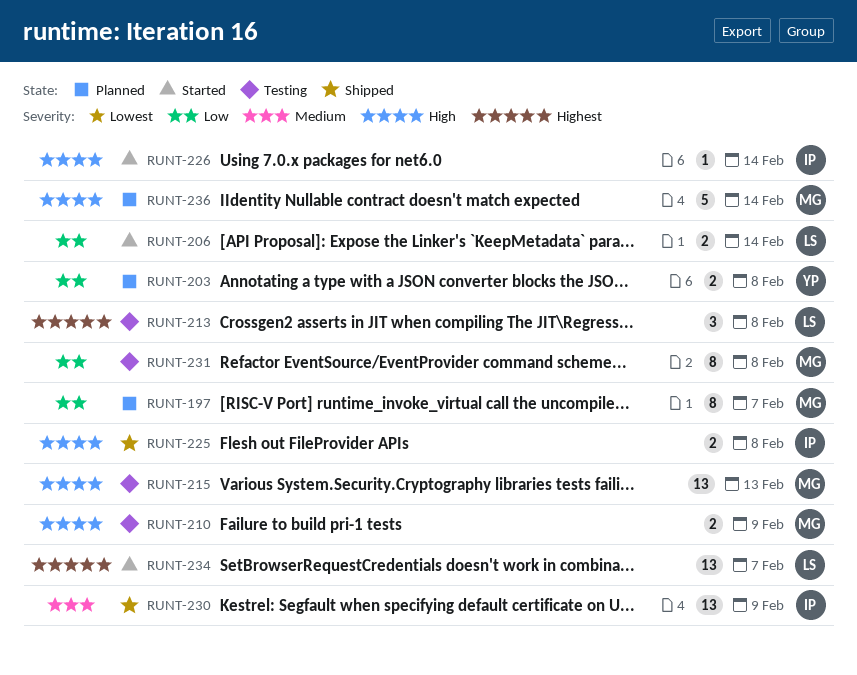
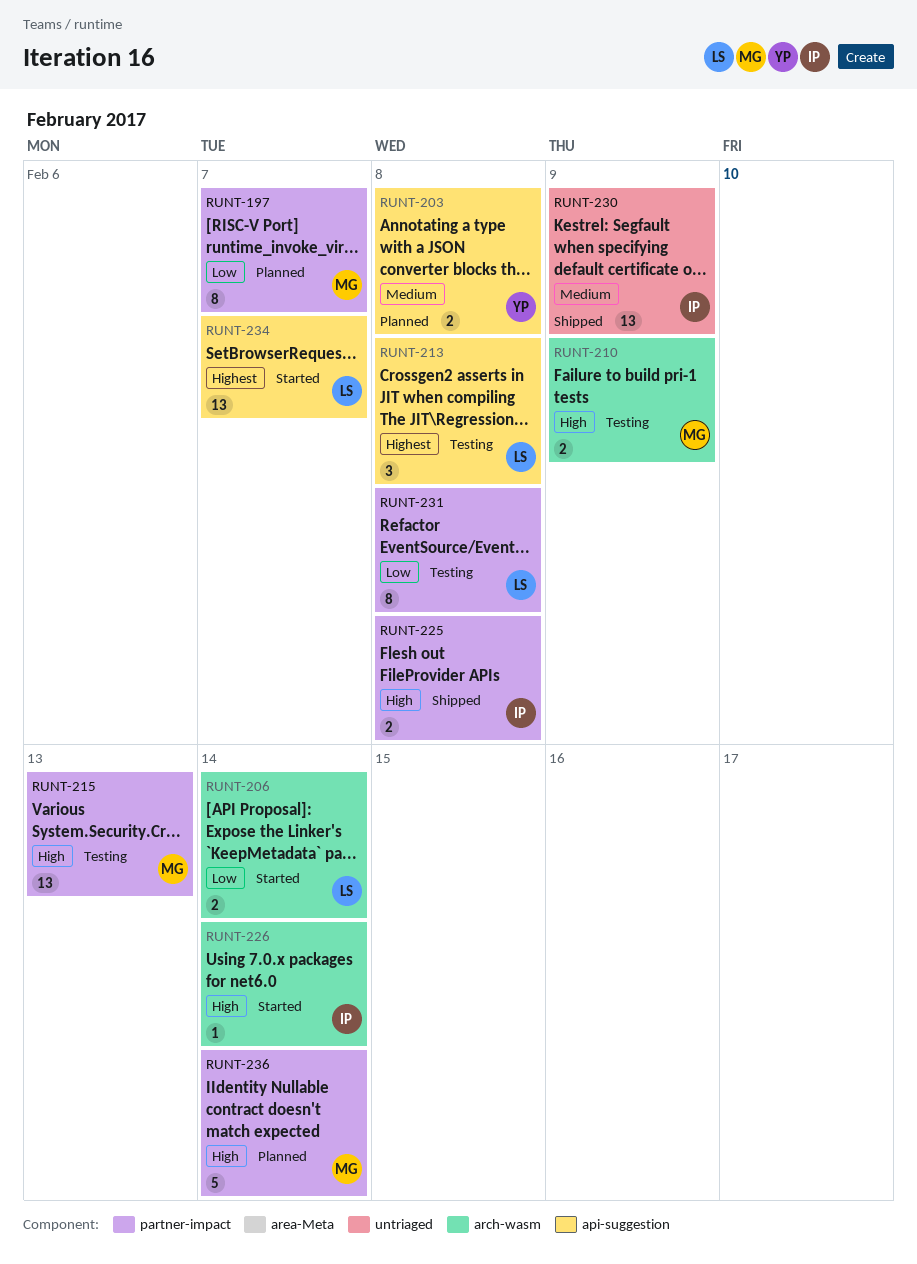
RUNT-203, priority: Low -> Medium
RUNT-231, owner: MG -> LS

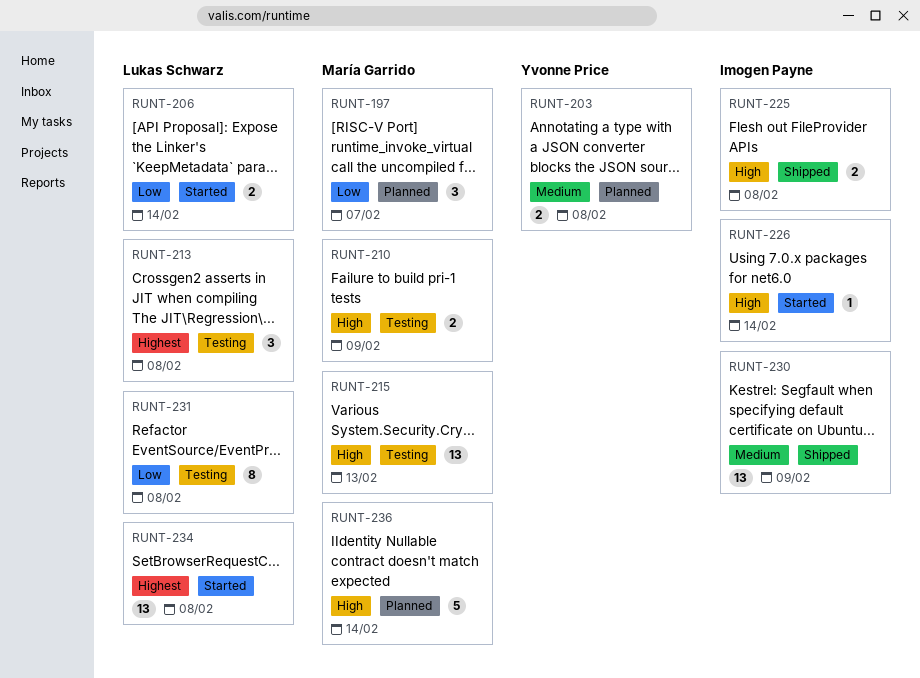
RUNT-197, estimate: 8 -> 3
RUNT-234, due: Feb 7 -> Feb 8

